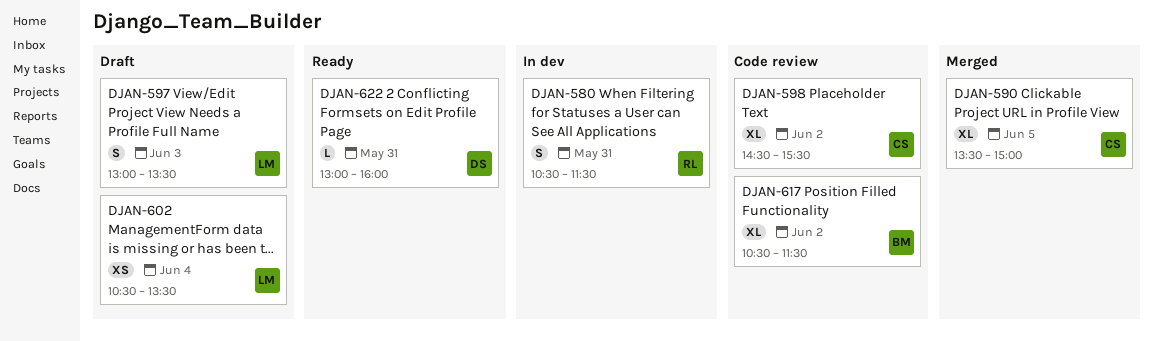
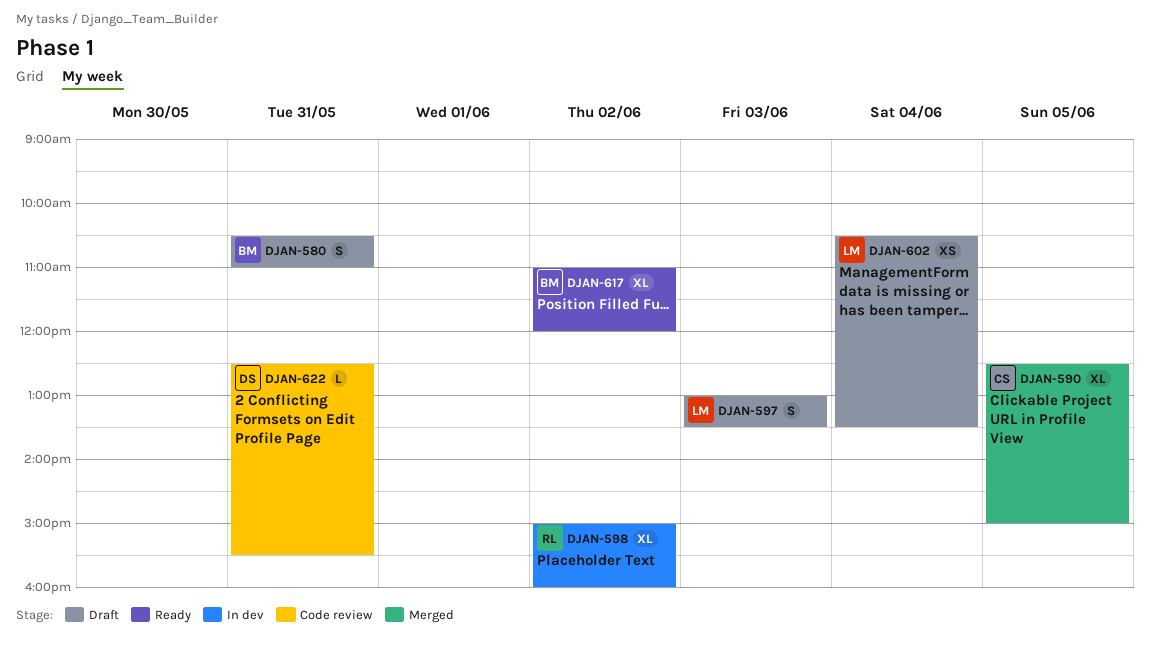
DJAN-580, status: In dev -> Draft
DJAN-580, owner: RL -> BM
DJAN-580, ends: 11:30 -> 11:00
DJAN-590, begins: 13:30 -> 12:30
DJAN-598, status: Code review -> In dev
DJAN-598, owner: CS -> RL
DJAN-598, begins: 14:30 -> 15:00
DJAN-598, ends: 15:30 -> 16:00
DJAN-617, status: Code review -> Ready
DJAN-617, begins: 10:30 -> 11:00
DJAN-617, ends: 11:30 -> 12:00
DJAN-622, status: Ready -> Code review
DJAN-622, begins: 13:00 -> 12:30
DJAN-622, ends: 16:00 -> 15:30

